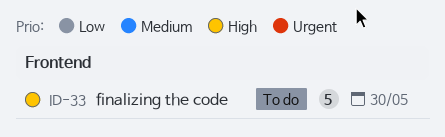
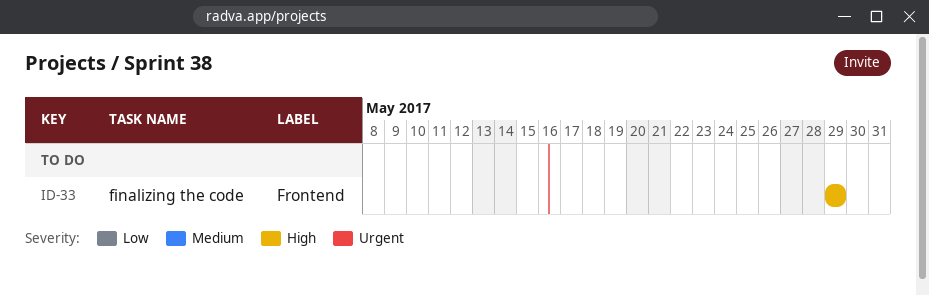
ID-33, due: May 30 -> May 29

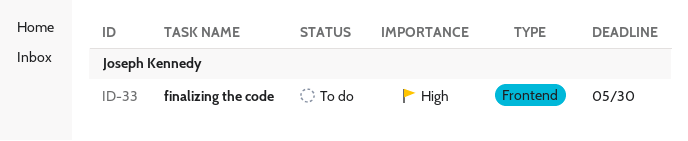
ID-33, due: May 29 -> May 30

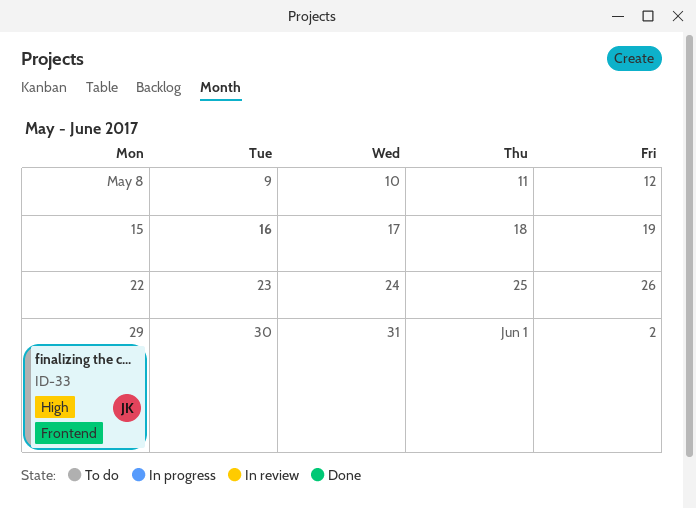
ID-33, due: May 30 -> May 29

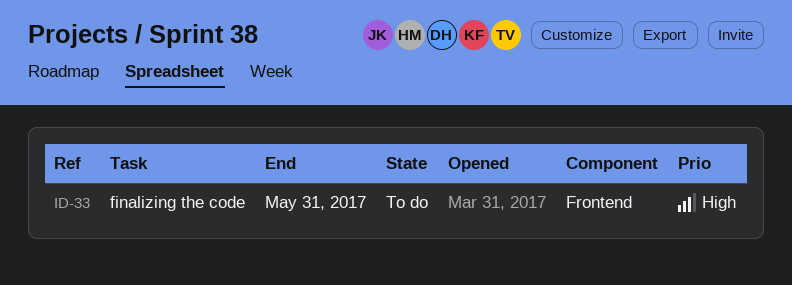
ID-33, due: May 29 -> May 31

